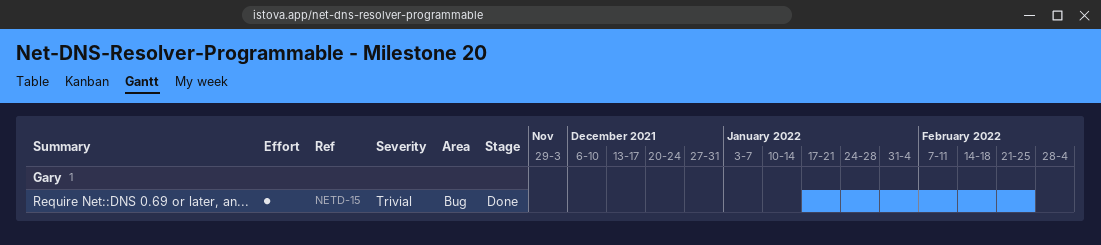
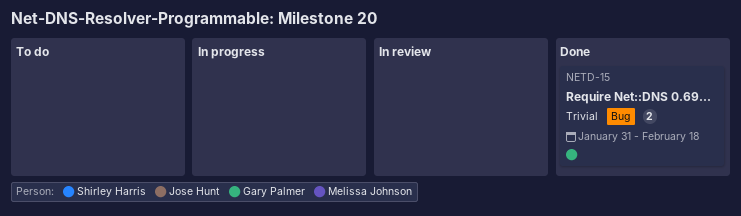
NETD-15, estimate: 1 -> 2
NETD-15, start: Jan 17 -> Jan 31
NETD-15, due: Feb 25 -> Feb 18

